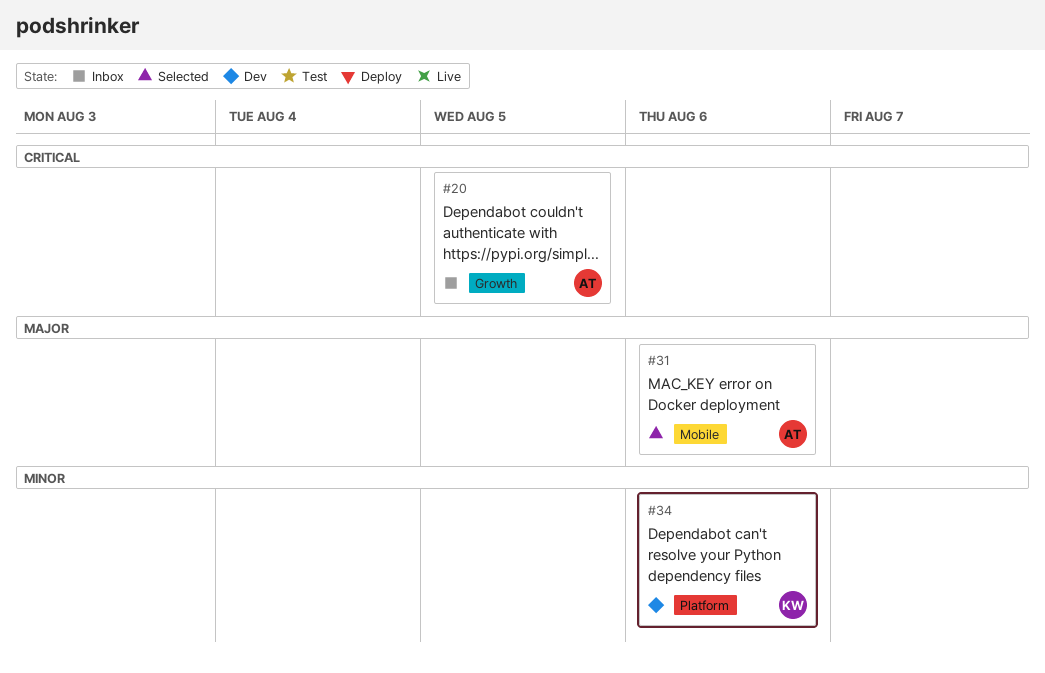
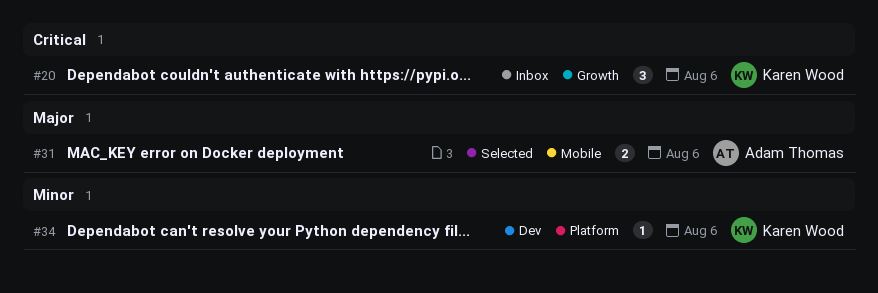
#20, owner: Adam Thomas -> Karen Wood
#20, due: Aug 5 -> Aug 6

